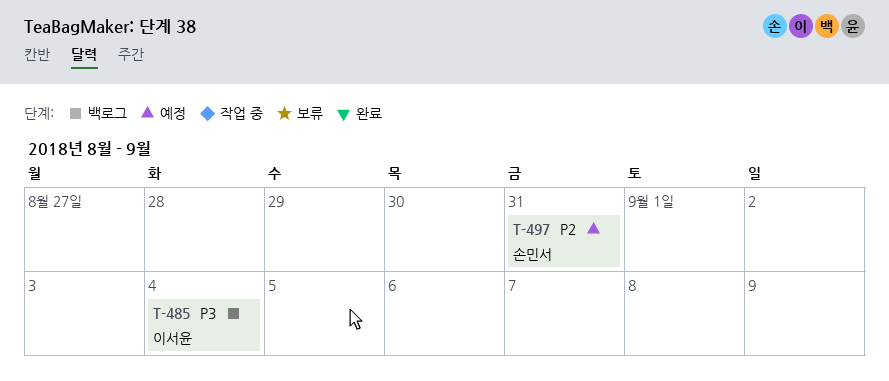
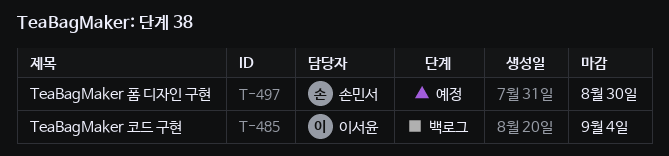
T-497, due: Aug 31 -> Aug 30

